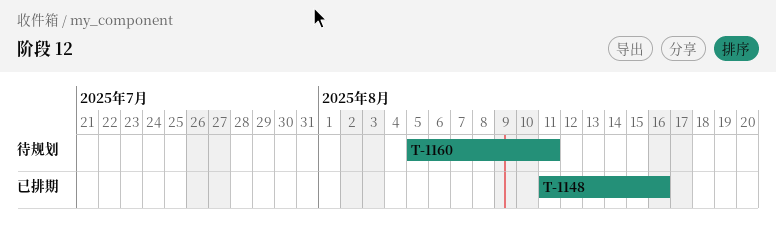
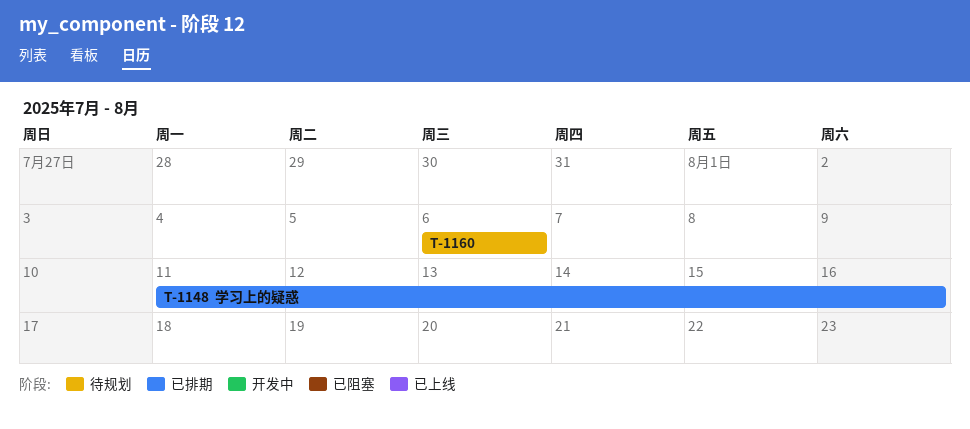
T-1160, start: Aug 5 -> Aug 6
T-1160, due: Aug 11 -> Aug 6

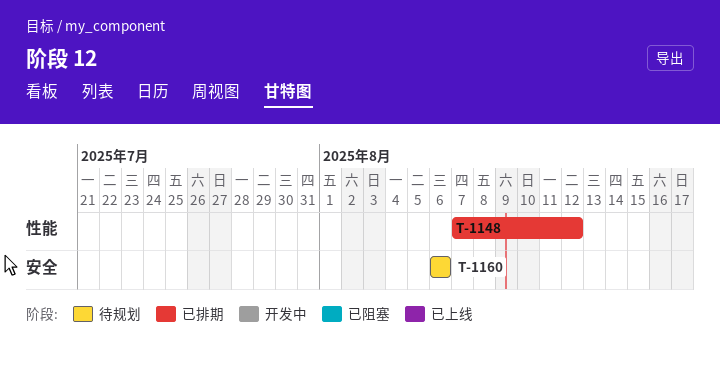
T-1148, start: Aug 11 -> Aug 7
T-1148, due: Aug 16 -> Aug 12

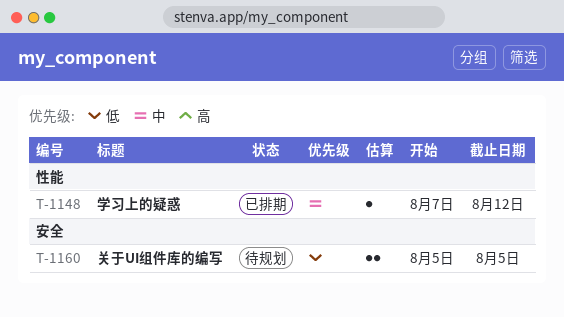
T-1160, start: Aug 6 -> Aug 5
T-1160, due: Aug 6 -> Aug 5

